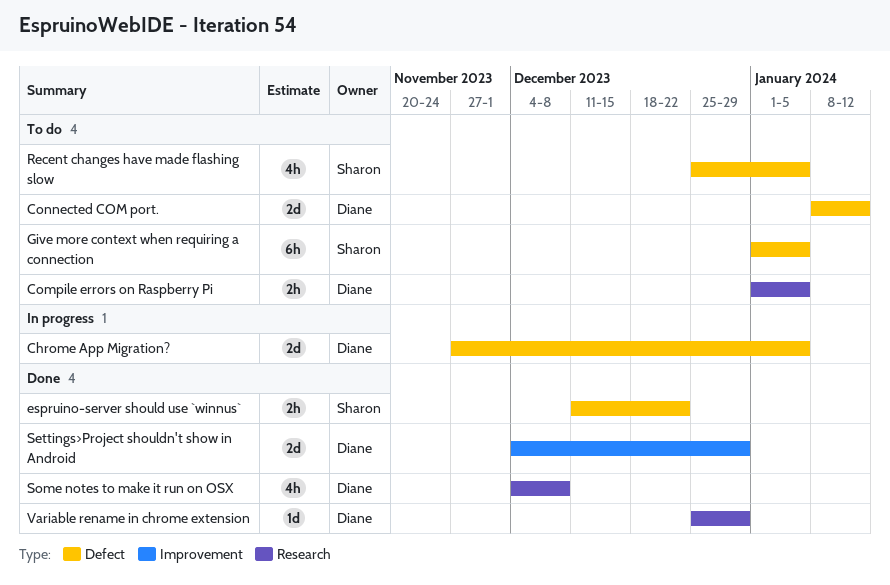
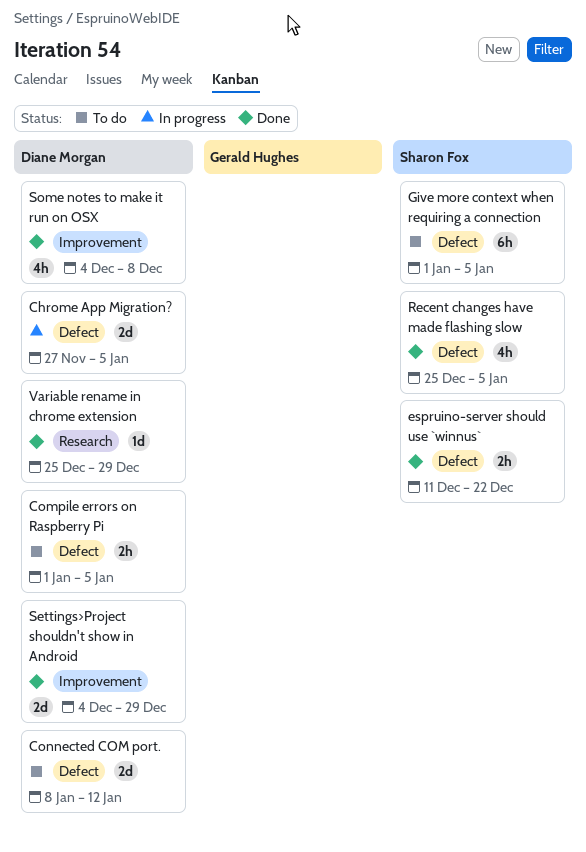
Compile errors on Raspberry Pi, label: Research -> Defect
Recent changes have made flashing slow, status: To do -> Done
Some notes to make it run on OSX, label: Research -> Improvement

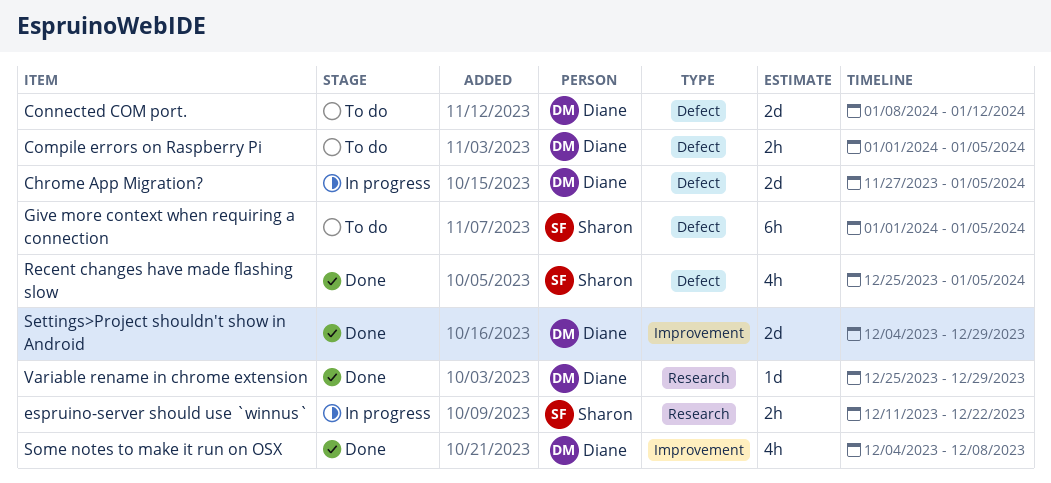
espruino-server should use `winnus`, status: Done -> In progress
espruino-server should use `winnus`, label: Defect -> Research

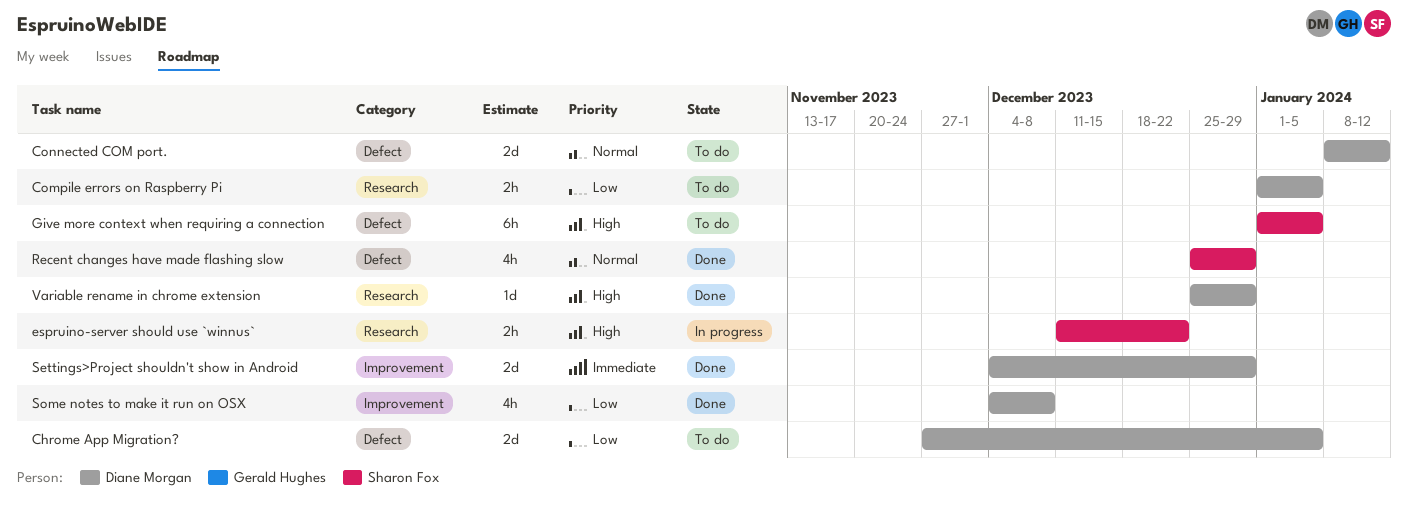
Chrome App Migration?, status: In progress -> To do
Compile errors on Raspberry Pi, label: Defect -> Research
Recent changes have made flashing slow, due: Jan 5 -> Dec 29

